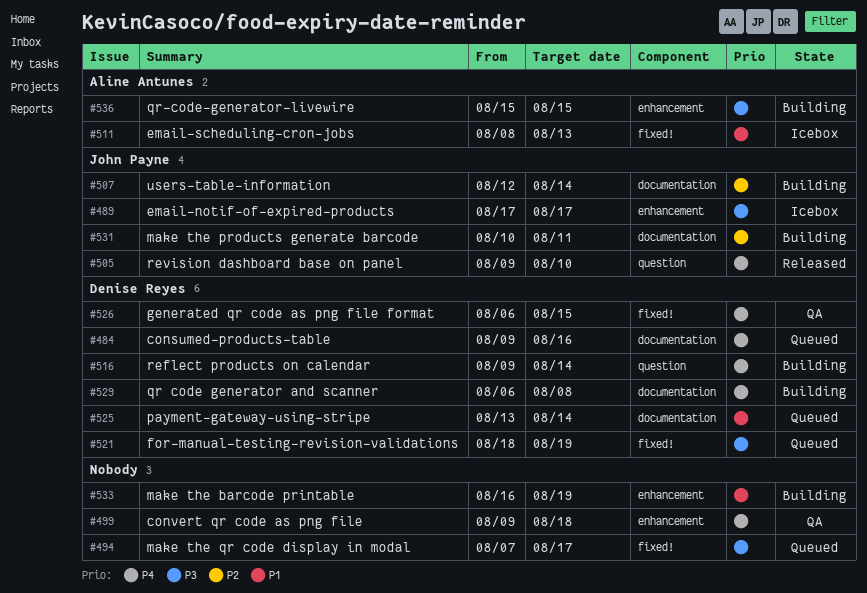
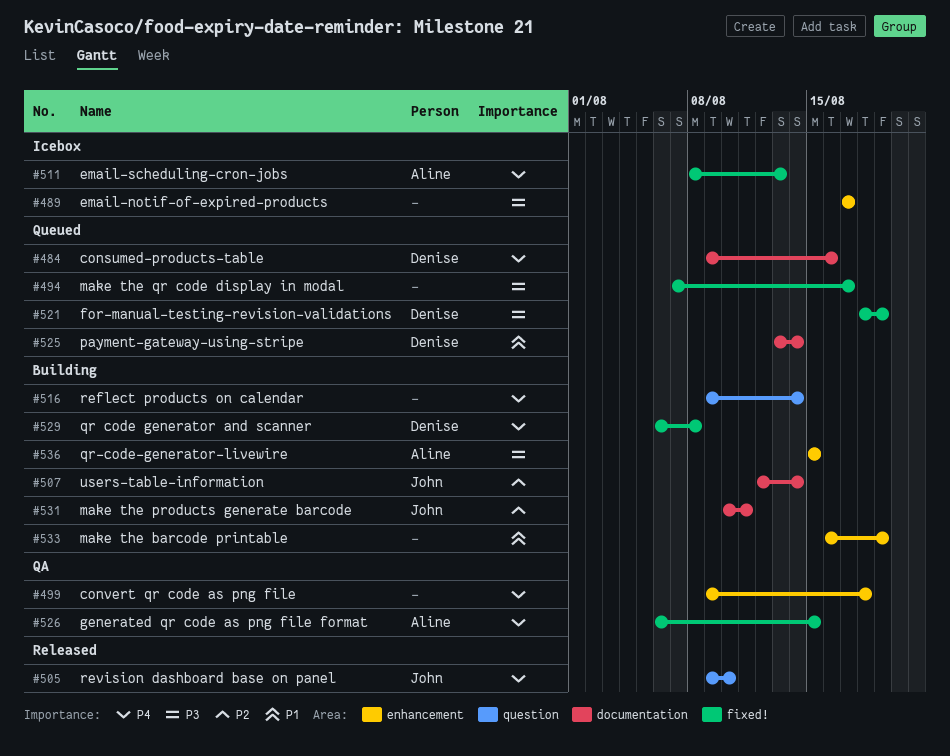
#489, owner: John Payne -> none
#511, priority: P1 -> P4
#516, owner: Denise Reyes -> none
#526, owner: Denise Reyes -> Aline Antunes
#529, label: documentation -> fixed!

